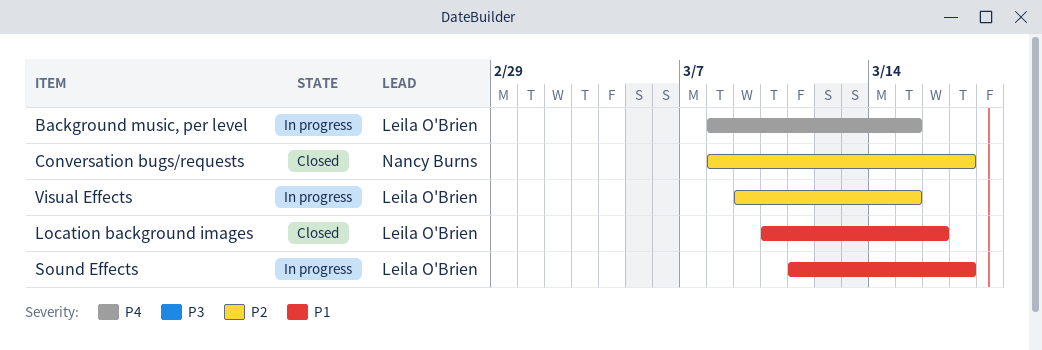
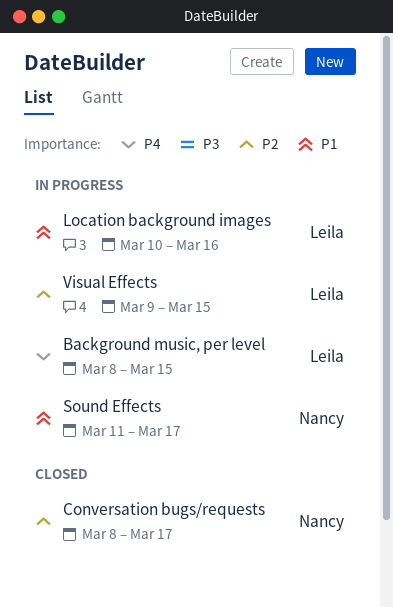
Location background images, status: Closed -> In progress
Sound Effects, owner: Leila O'Brien -> Nancy Burns

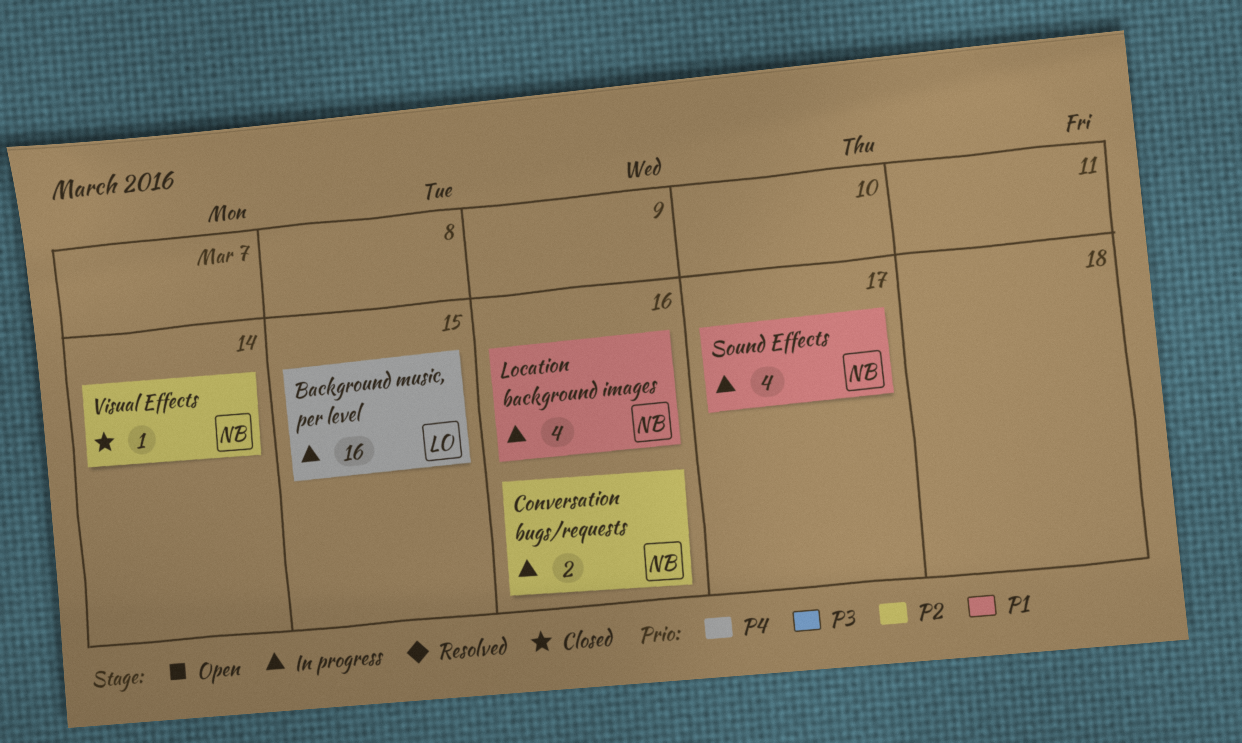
Conversation bugs/requests, status: Closed -> In progress
Conversation bugs/requests, due: Mar 17 -> Mar 16
Location background images, owner: Leila -> Nancy
Visual Effects, status: In progress -> Closed
Visual Effects, owner: Leila -> Nancy
Visual Effects, due: Mar 15 -> Mar 14

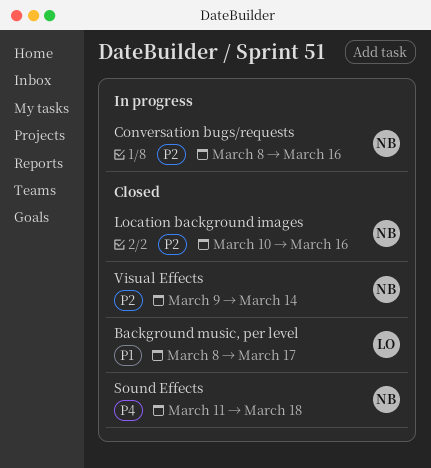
Background music, per level, status: In progress -> Closed
Background music, per level, priority: P4 -> P1
Background music, per level, due: Mar 15 -> Mar 17
Location background images, status: In progress -> Closed
Location background images, priority: P1 -> P2
Sound Effects, status: In progress -> Closed
Sound Effects, priority: P1 -> P4
Sound Effects, due: Mar 17 -> Mar 18

